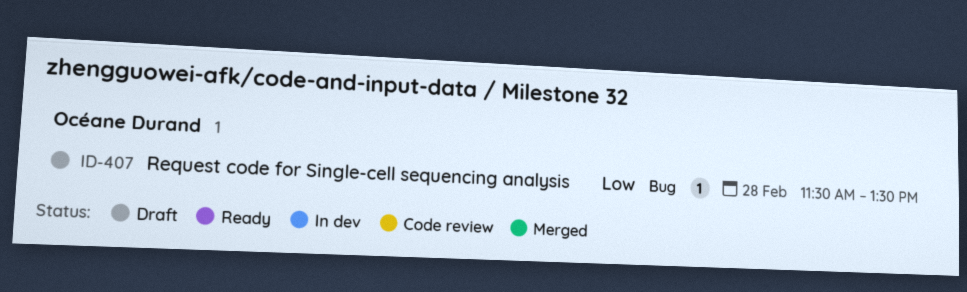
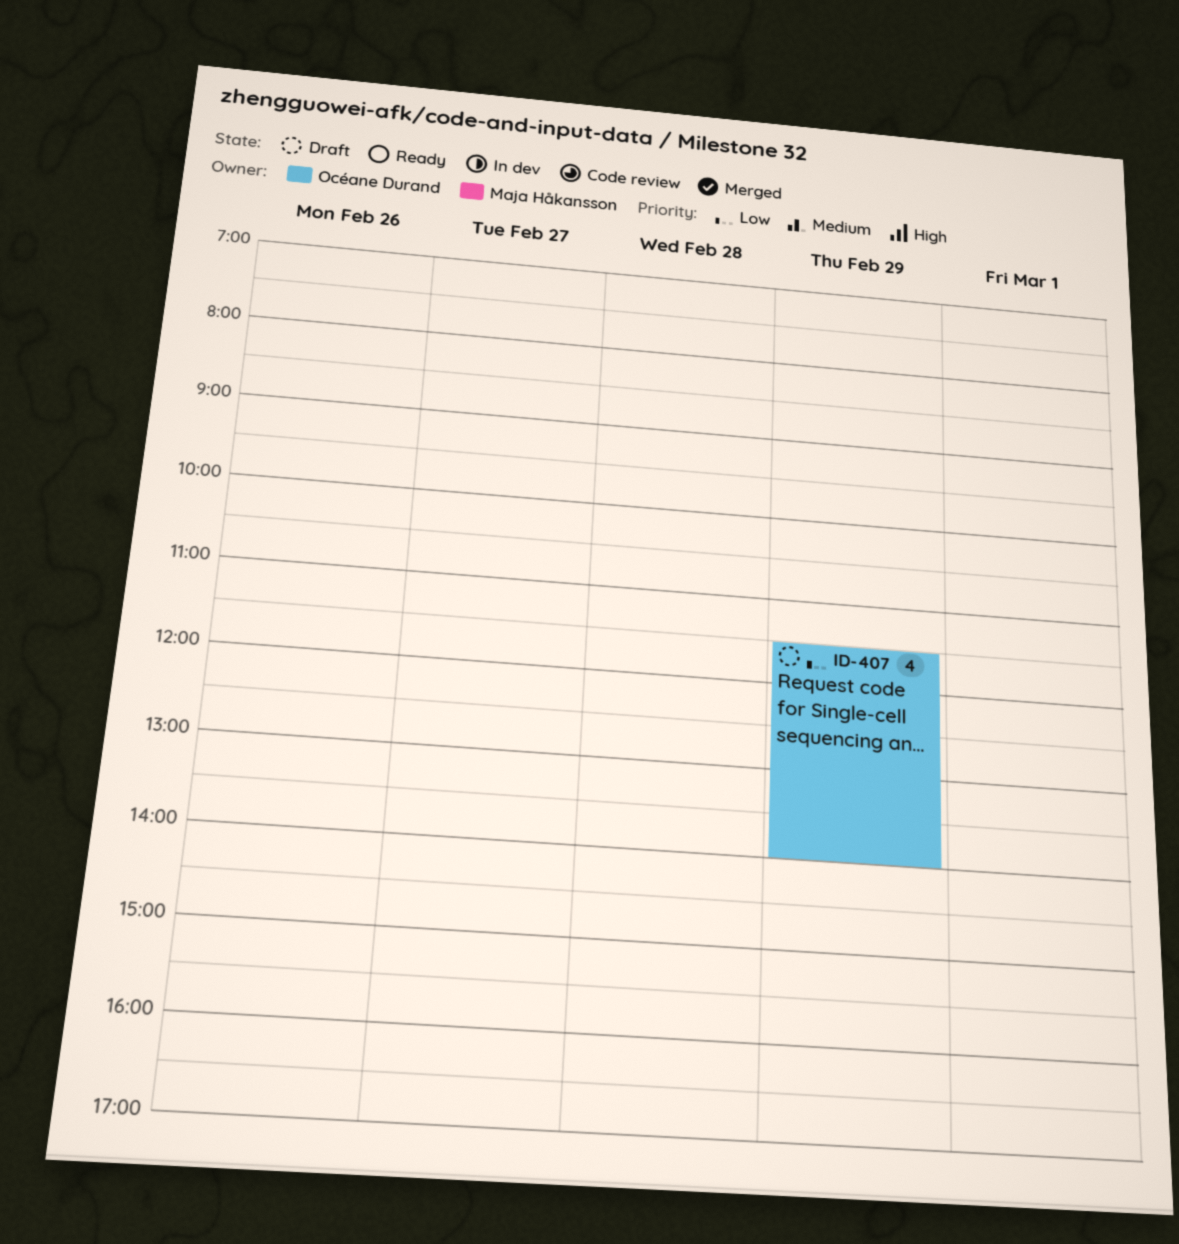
ID-407, estimate: 1 -> 4
ID-407, day: Feb 28 -> Feb 29
ID-407, ends: 13:30 -> 14:00

